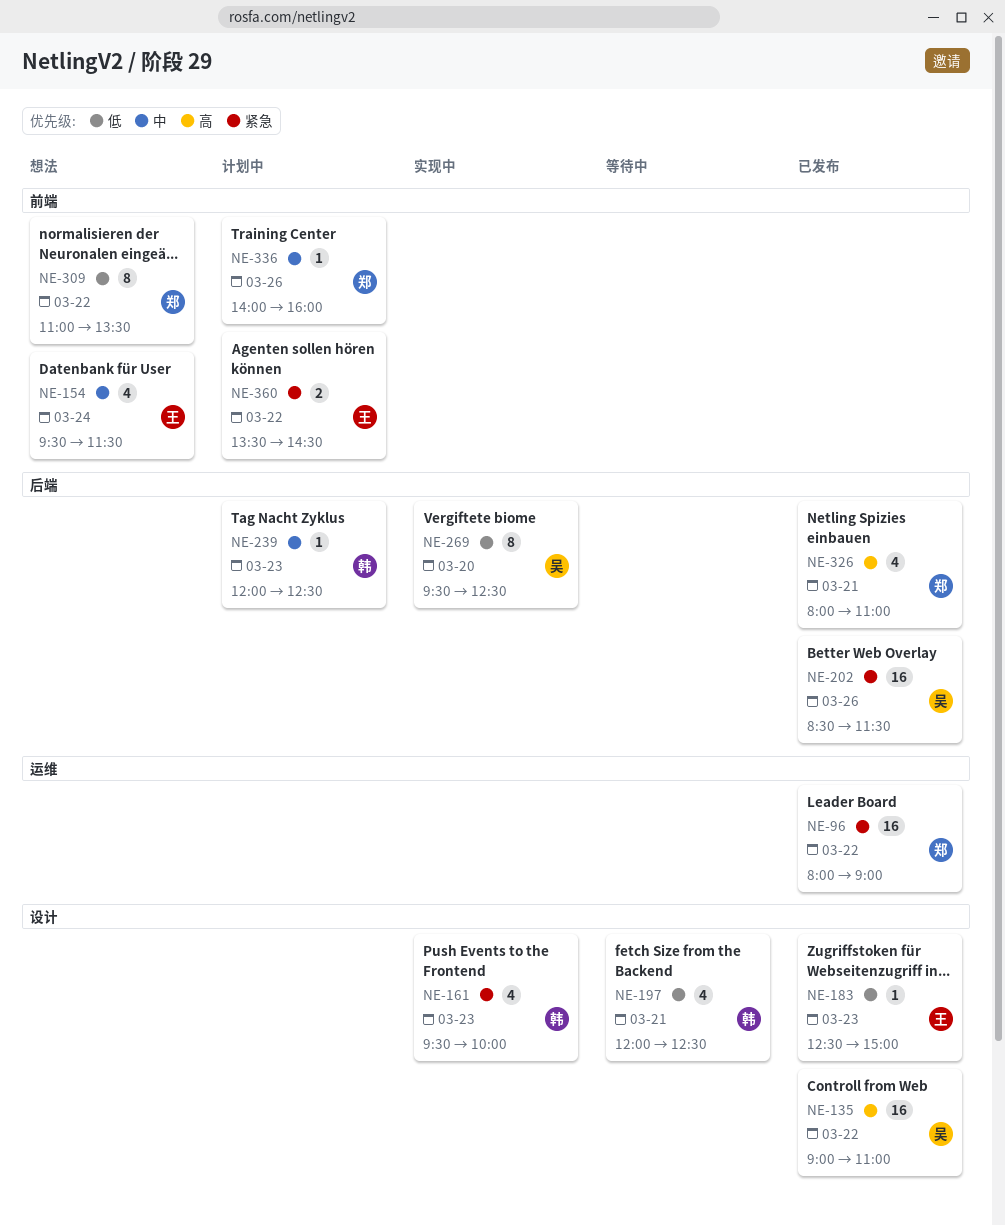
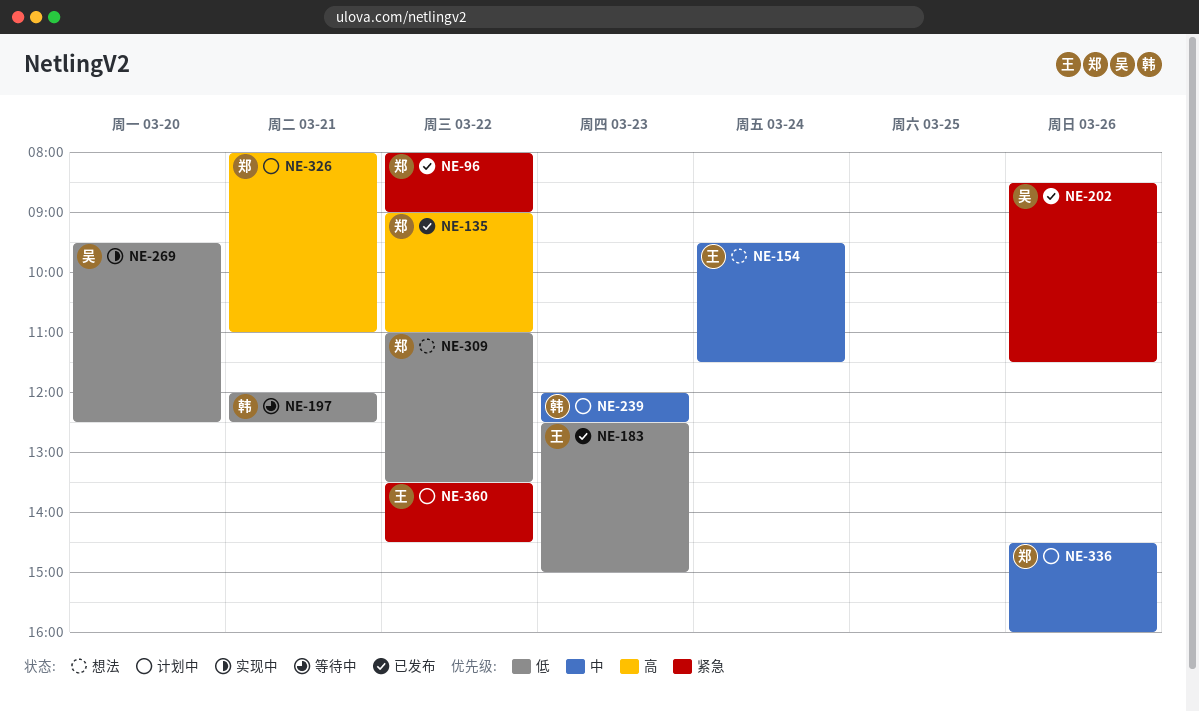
NE-135, owner: 吴 -> 郑
NE-161: present -> none
NE-326, status: 已发布 -> 计划中
NE-336, begins: 14:00 -> 14:30

